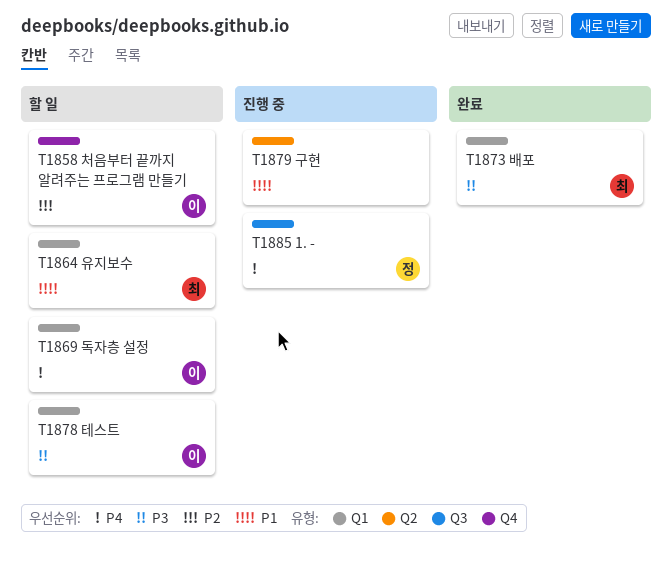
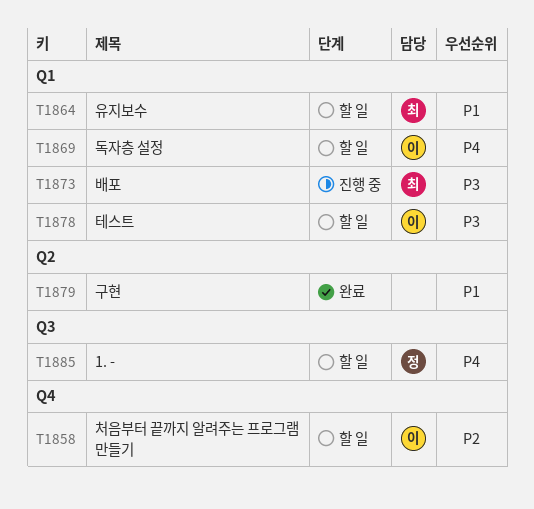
T1873, status: 완료 -> 진행 중
T1879, status: 진행 중 -> 완료
T1885, status: 진행 중 -> 할 일

